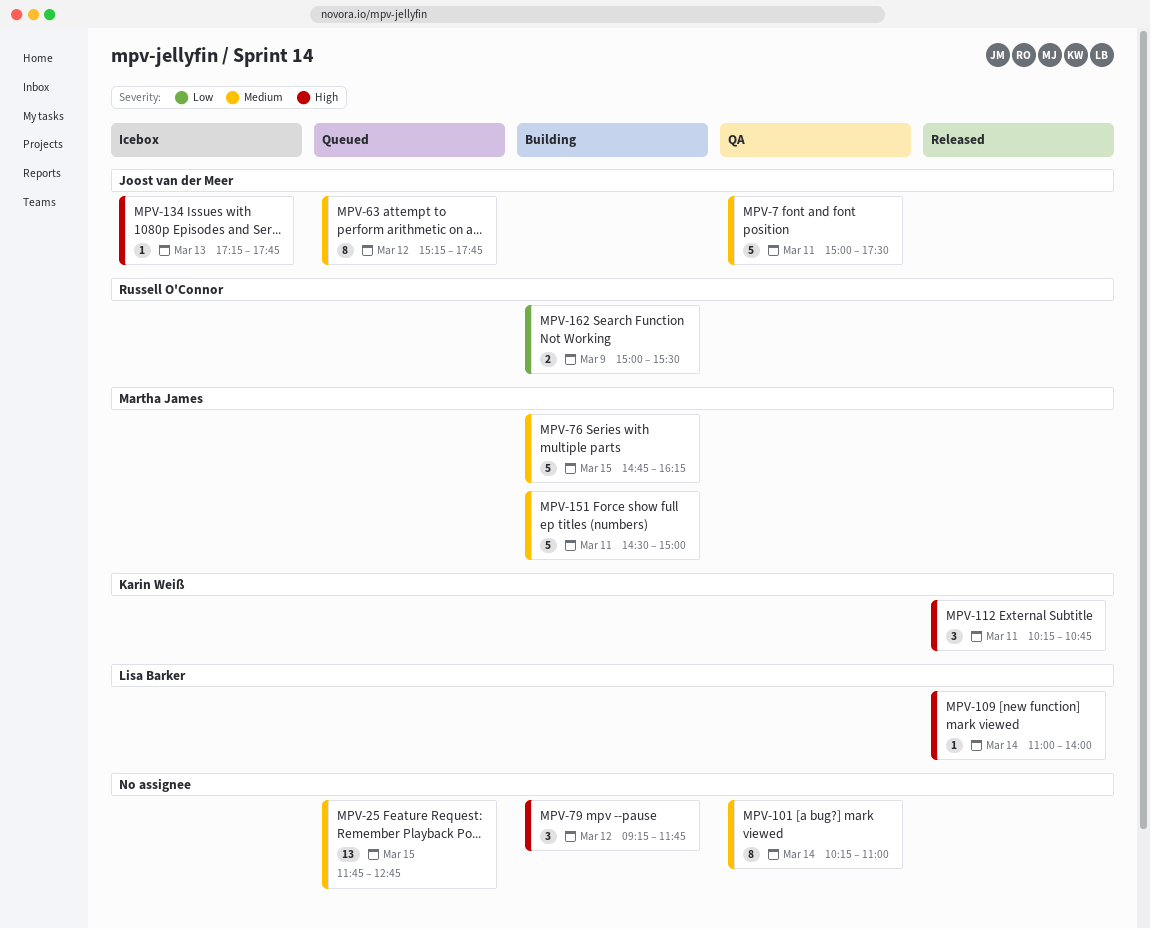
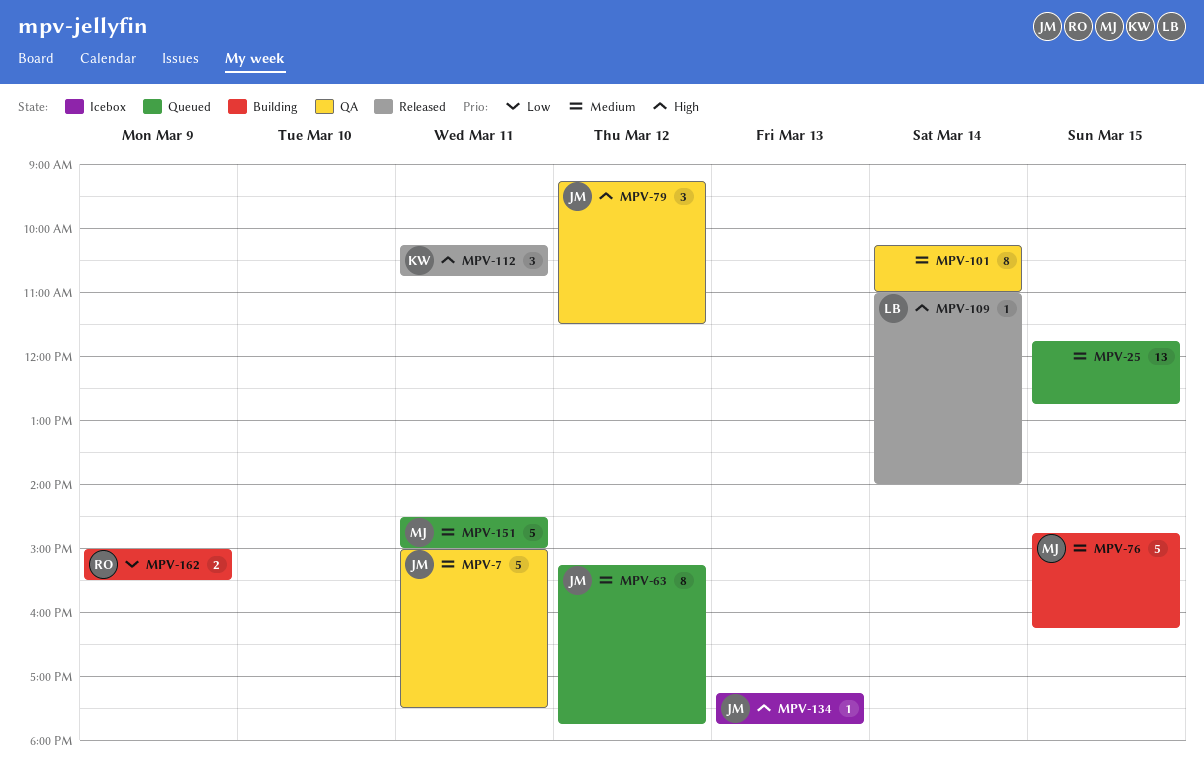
MPV-79, status: Building -> QA
MPV-79, owner: none -> Joost van der Meer
MPV-79, ends: 11:45 -> 11:30
MPV-151, status: Building -> Queued

